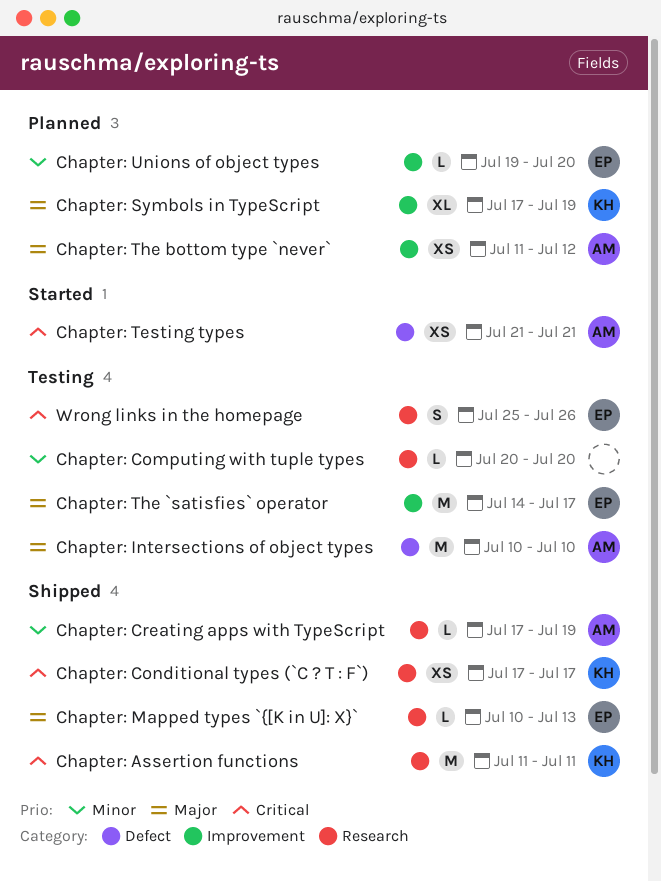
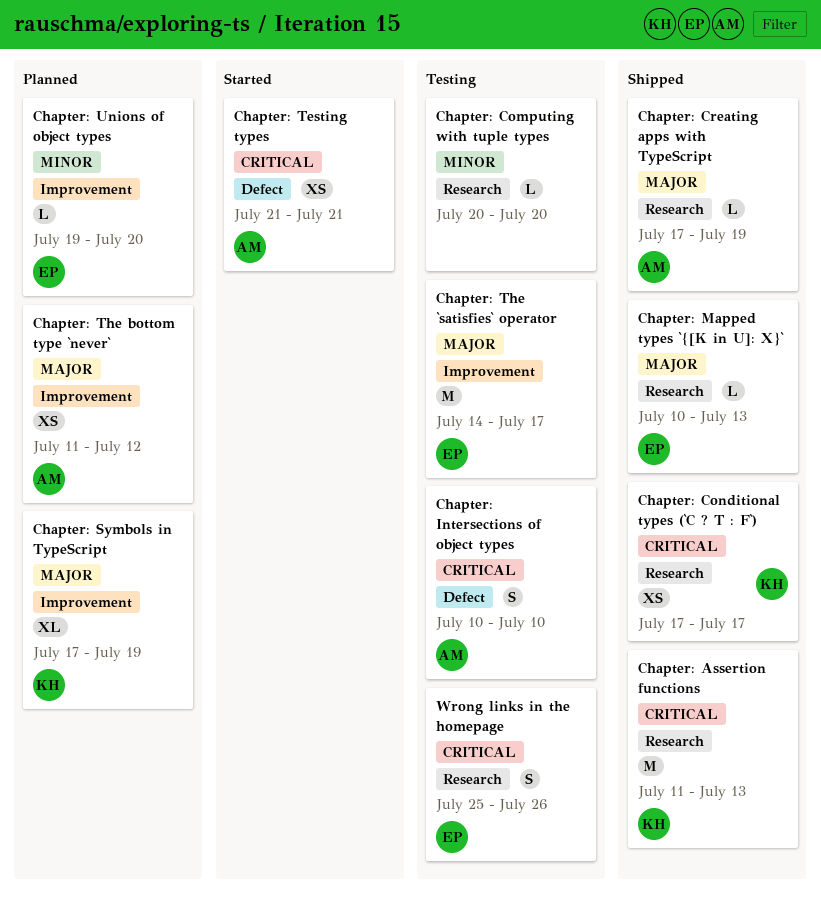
Chapter: Assertion functions, due: Jul 11 -> Jul 13
Chapter: Creating apps with TypeScript, priority: Minor -> Major
Chapter: Intersections of object types, priority: Major -> Critical
Chapter: Intersections of object types, estimate: M -> S

